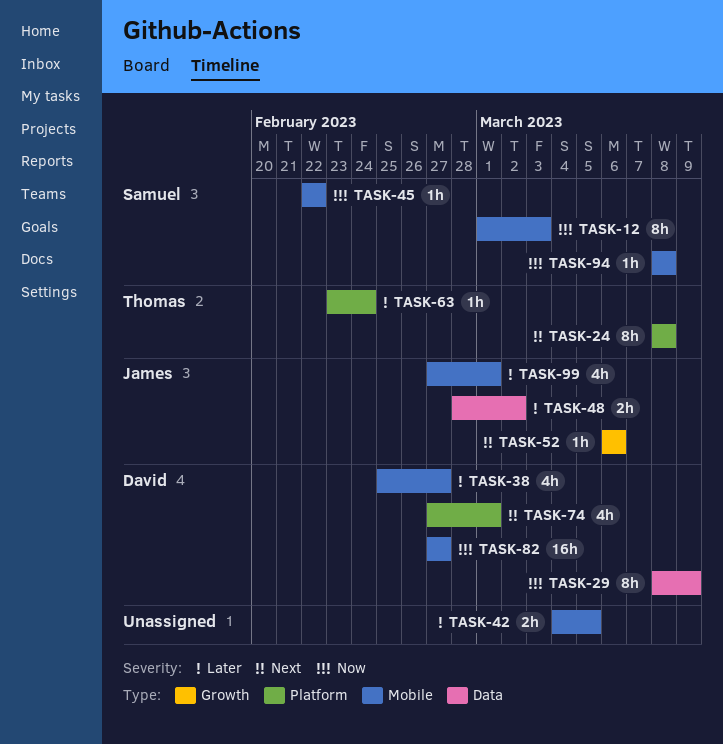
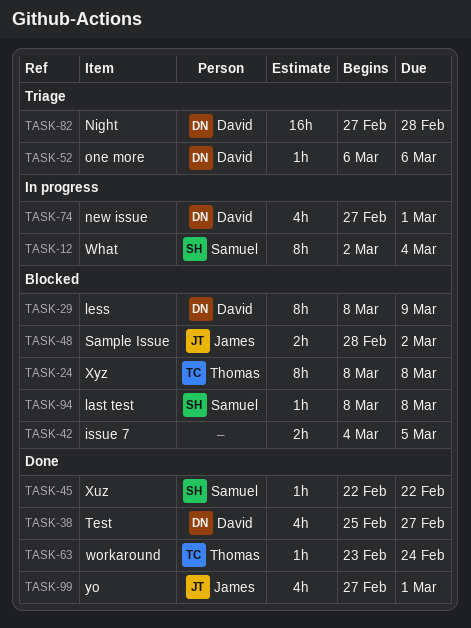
TASK-12, start: Mar 1 -> Mar 2
TASK-12, due: Mar 3 -> Mar 4
TASK-52, owner: James -> David
TASK-82, due: Feb 27 -> Feb 28

